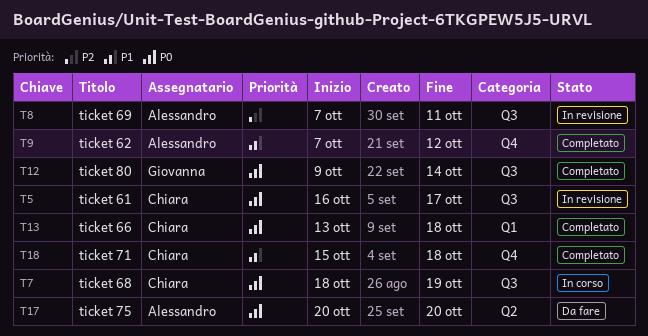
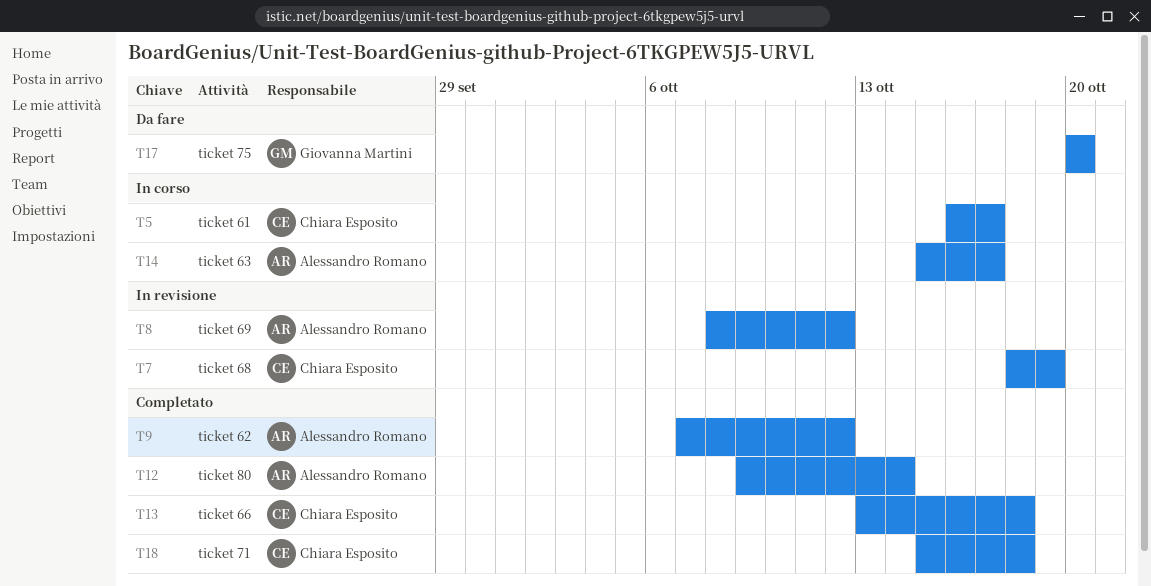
T5, status: In revisione -> In corso
T7, status: In corso -> In revisione
T8, start: Oct 7 -> Oct 8
T8, due: Oct 11 -> Oct 12
T12, owner: Giovanna Martini -> Alessandro Romano
T14: none -> present
T17, owner: Alessandro Romano -> Giovanna Martini

